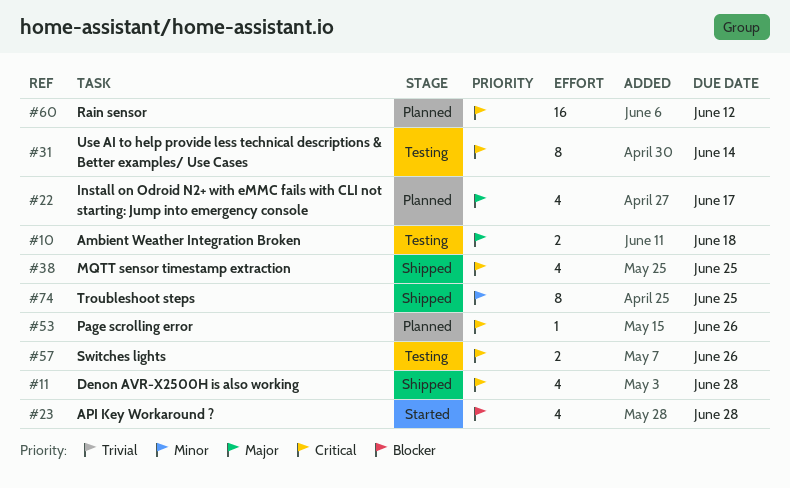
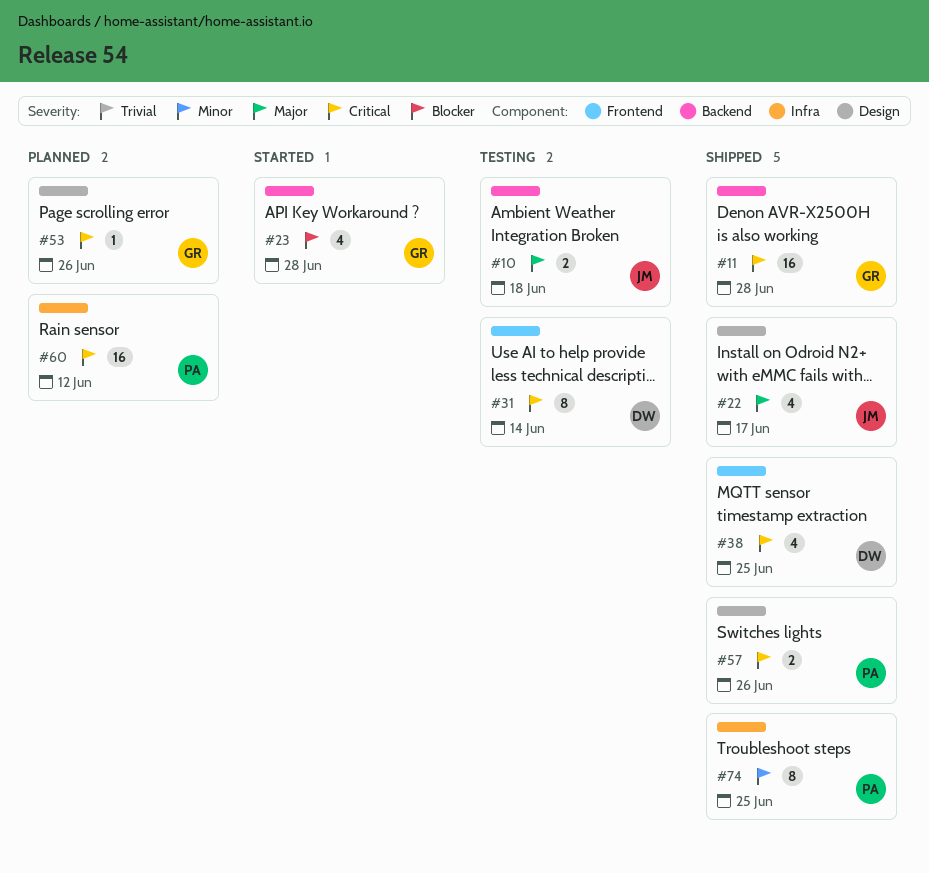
#11, estimate: 4 -> 16
#22, status: Planned -> Shipped
#57, status: Testing -> Shipped

